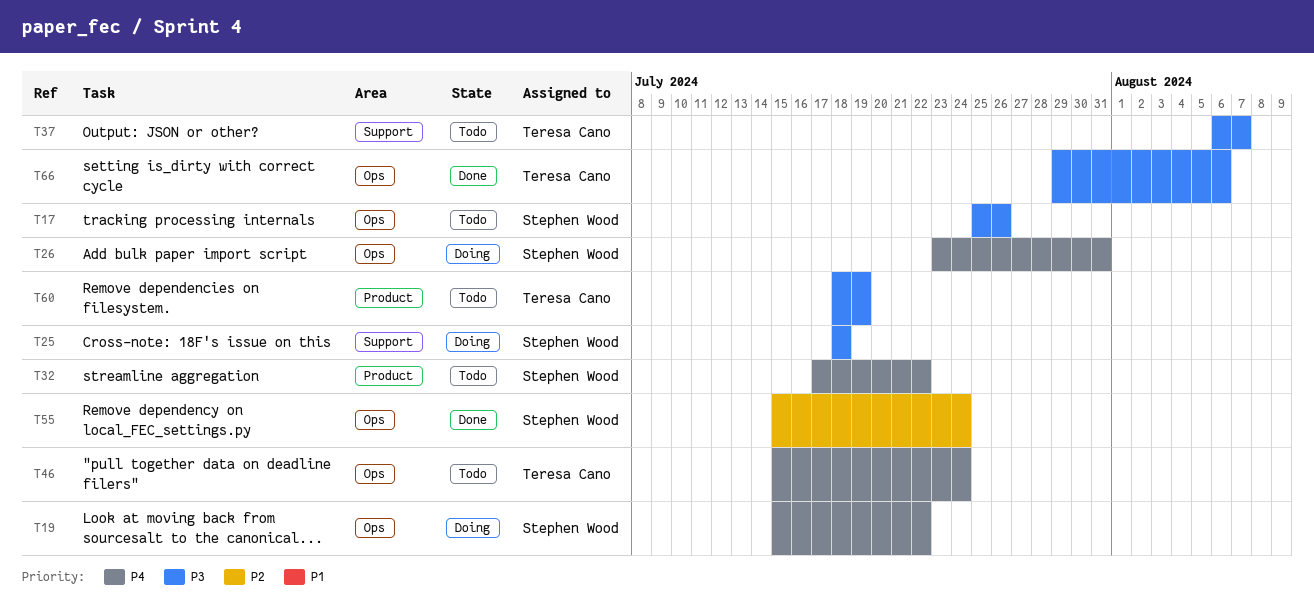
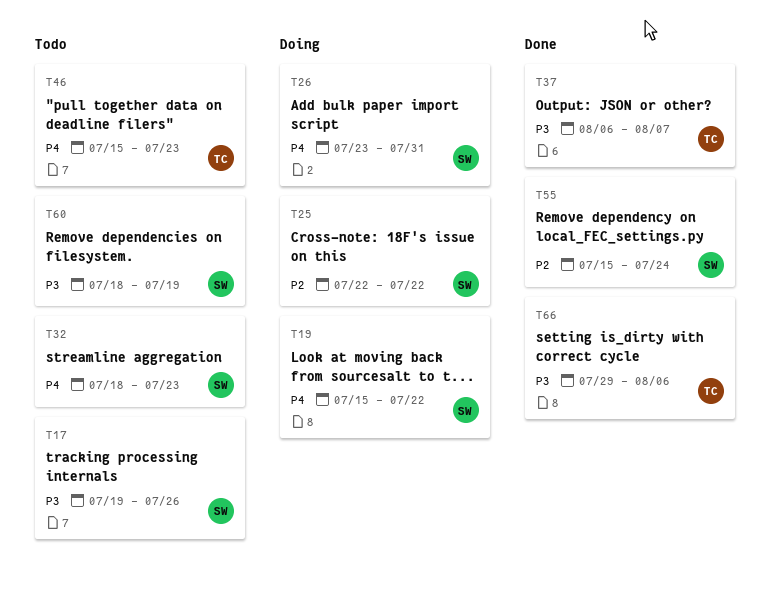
T17, start: Jul 25 -> Jul 19
T25, priority: P3 -> P2
T25, start: Jul 18 -> Jul 22
T25, due: Jul 18 -> Jul 22
T32, start: Jul 17 -> Jul 18
T32, due: Jul 22 -> Jul 23
T37, status: Todo -> Done
T46, due: Jul 24 -> Jul 23
T60, owner: Teresa Cano -> Stephen Wood

